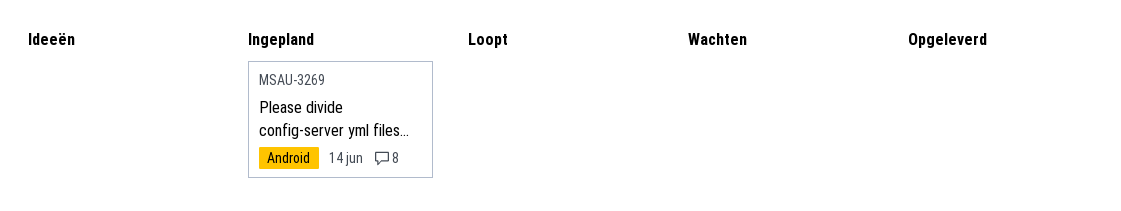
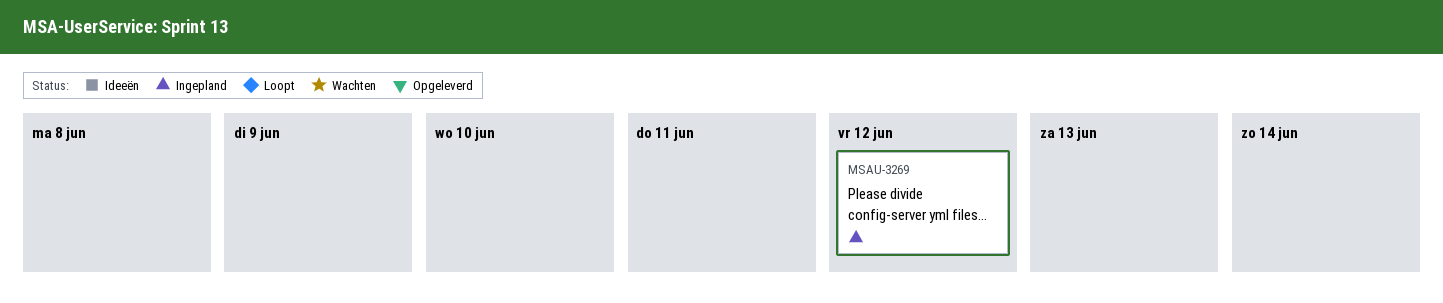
MSAU-3269, due: Jun 14 -> Jun 12

